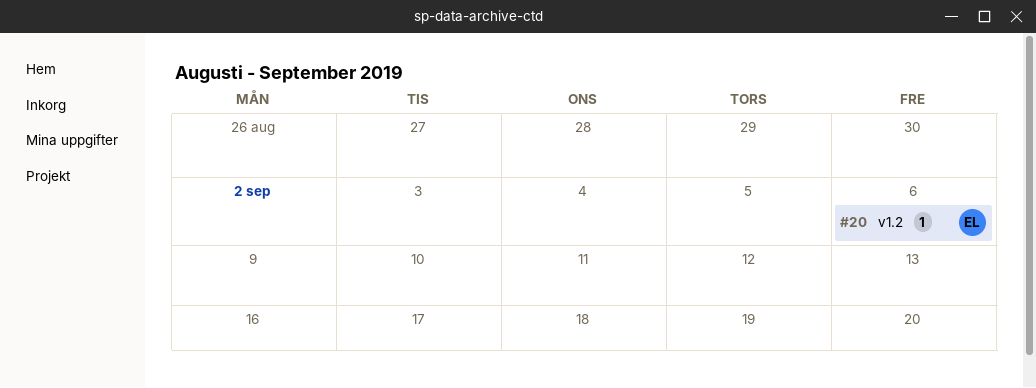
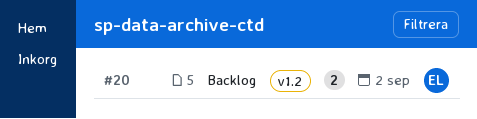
#20, estimate: 1 -> 2
#20, due: Sep 6 -> Sep 2

